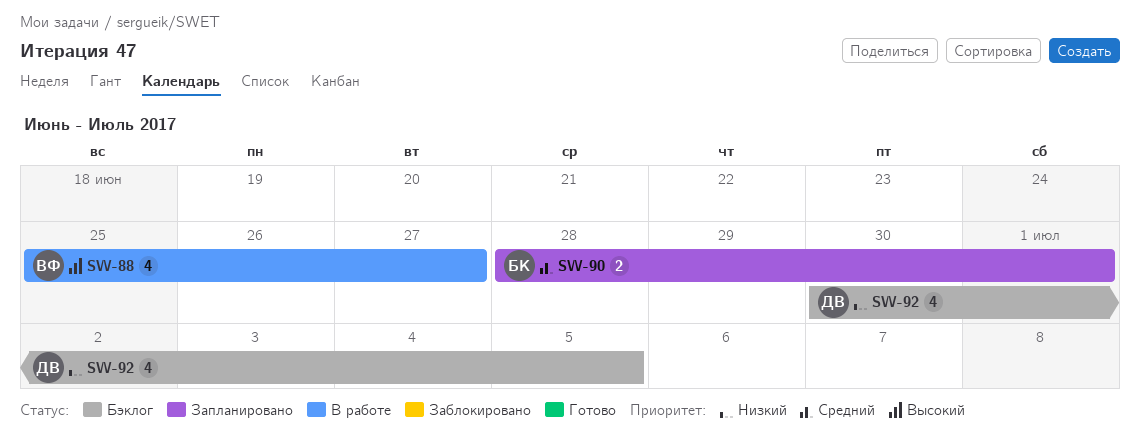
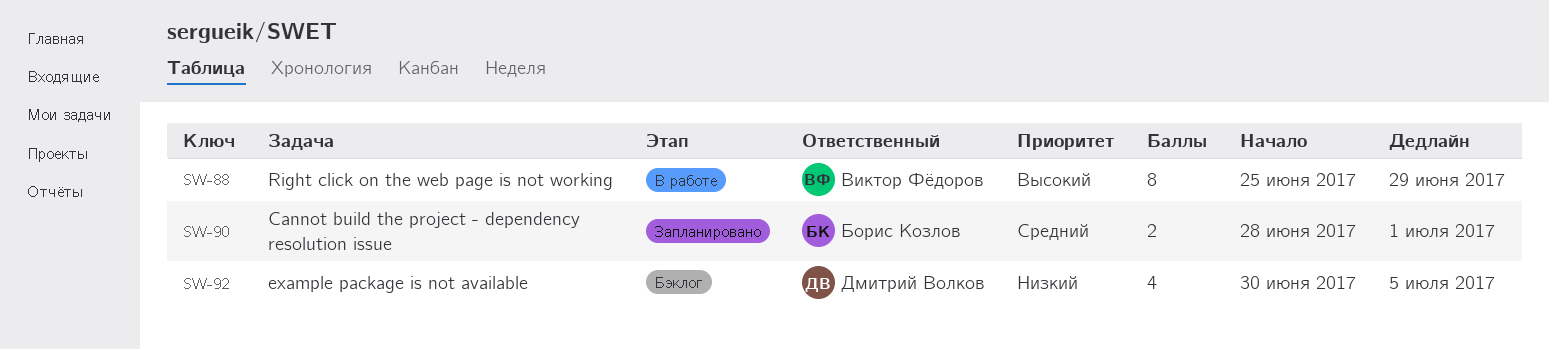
SW-88, estimate: 4 -> 8
SW-88, due: Jun 27 -> Jun 29

